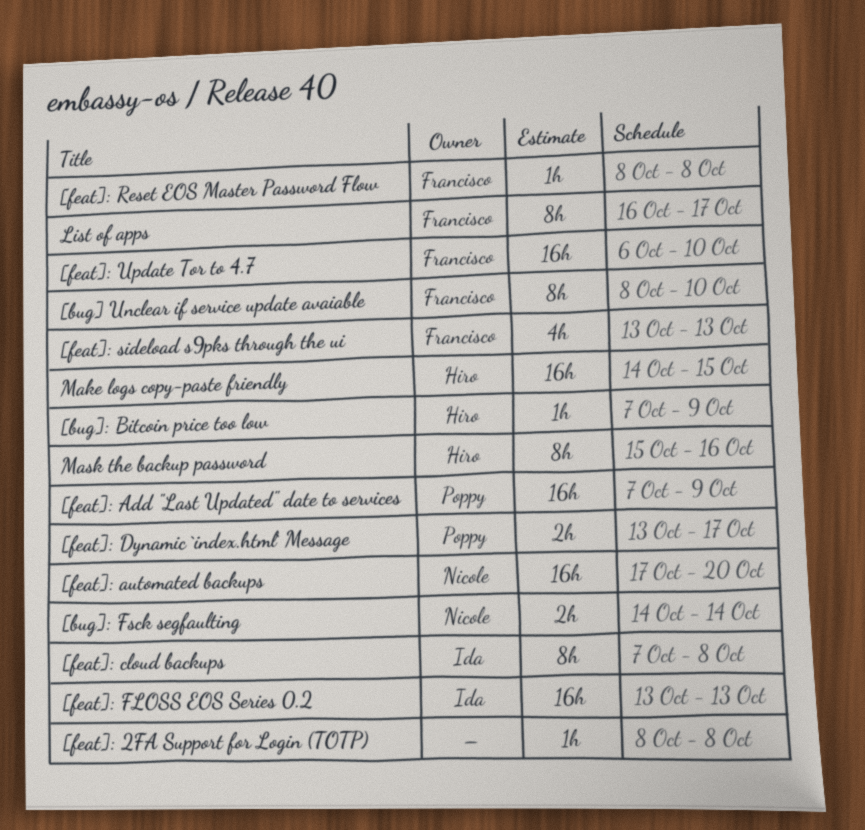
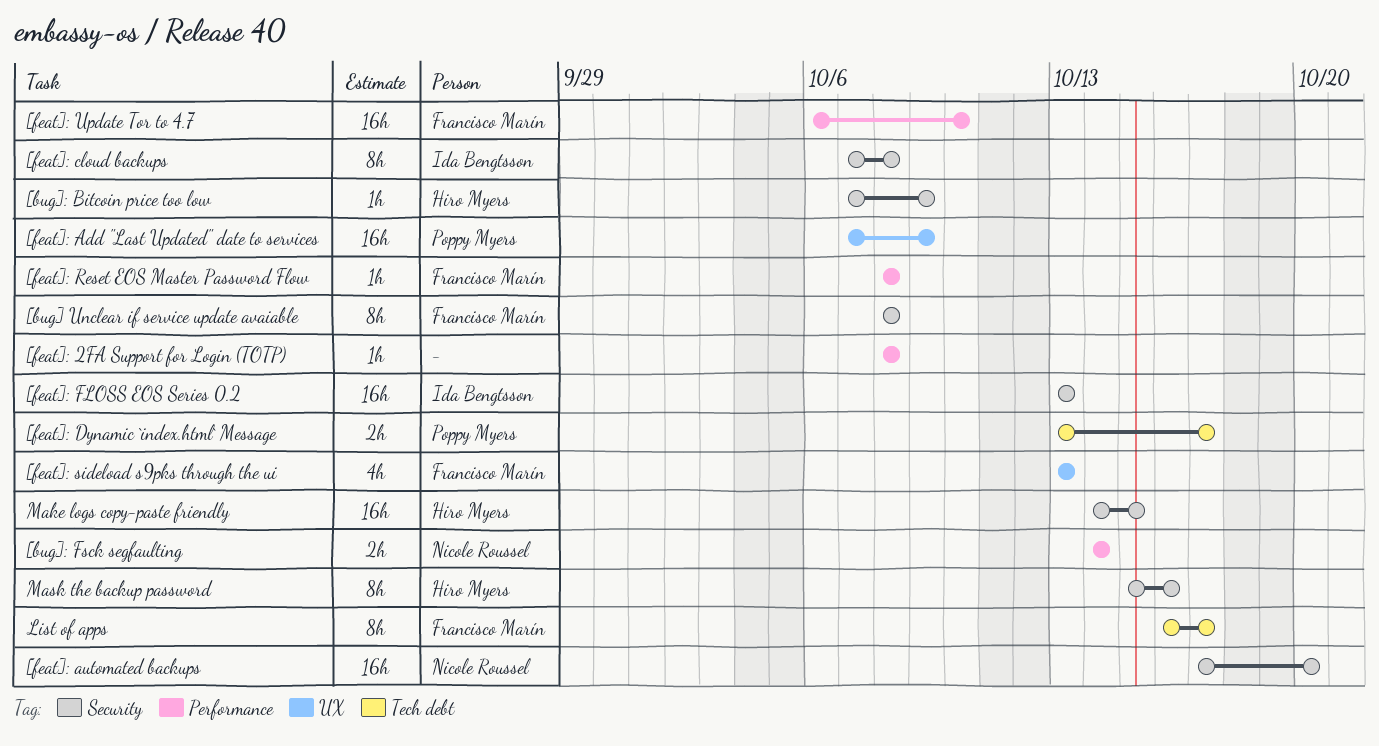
[bug] Unclear if service update avaiable, due: Oct 10 -> Oct 8

